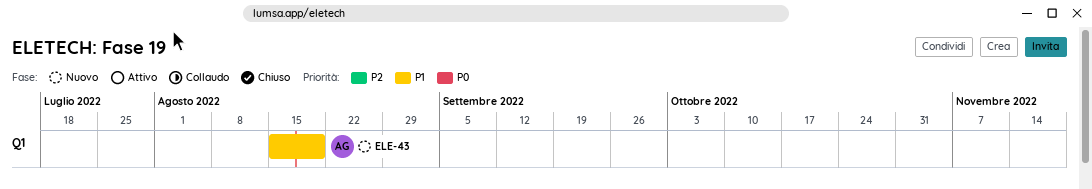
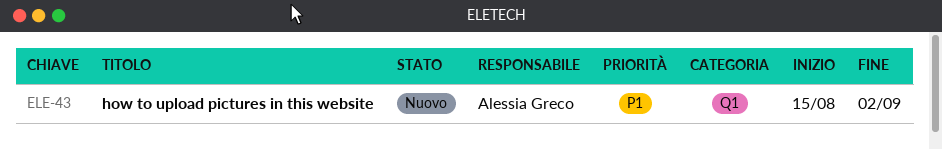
ELE-43, due: Aug 19 -> Sep 2

